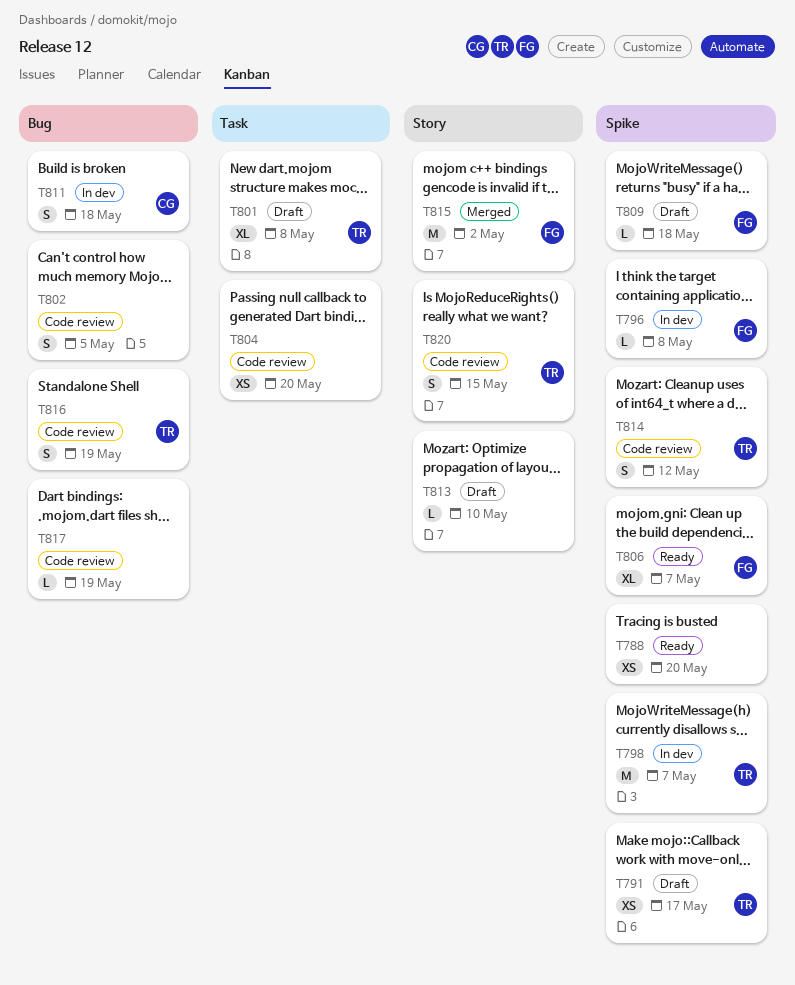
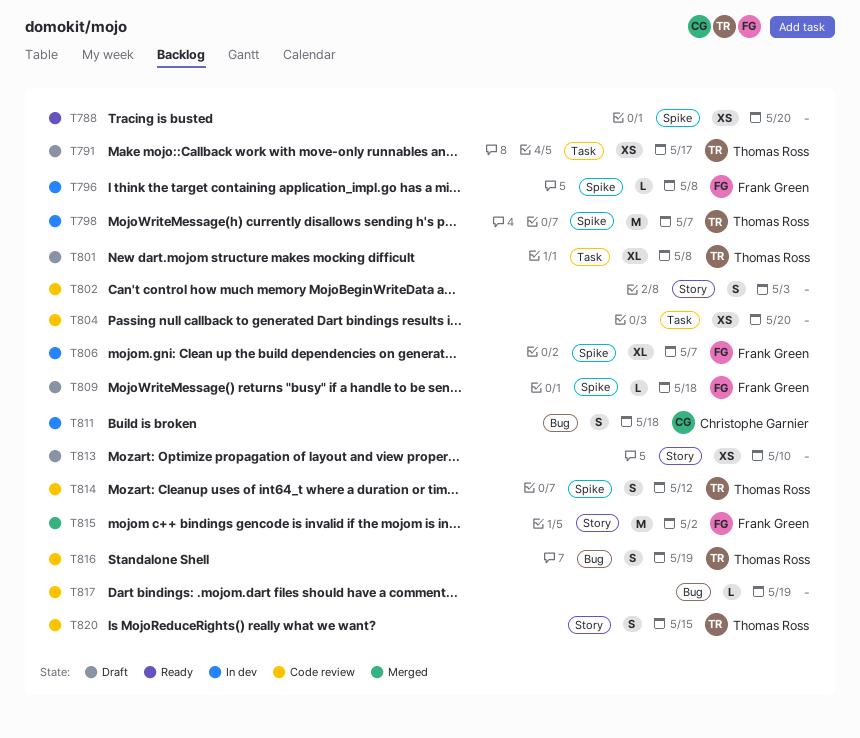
T791, label: Spike -> Task
T802, label: Bug -> Story
T802, due: May 5 -> May 3
T806, status: Ready -> In dev
T813, estimate: L -> XS

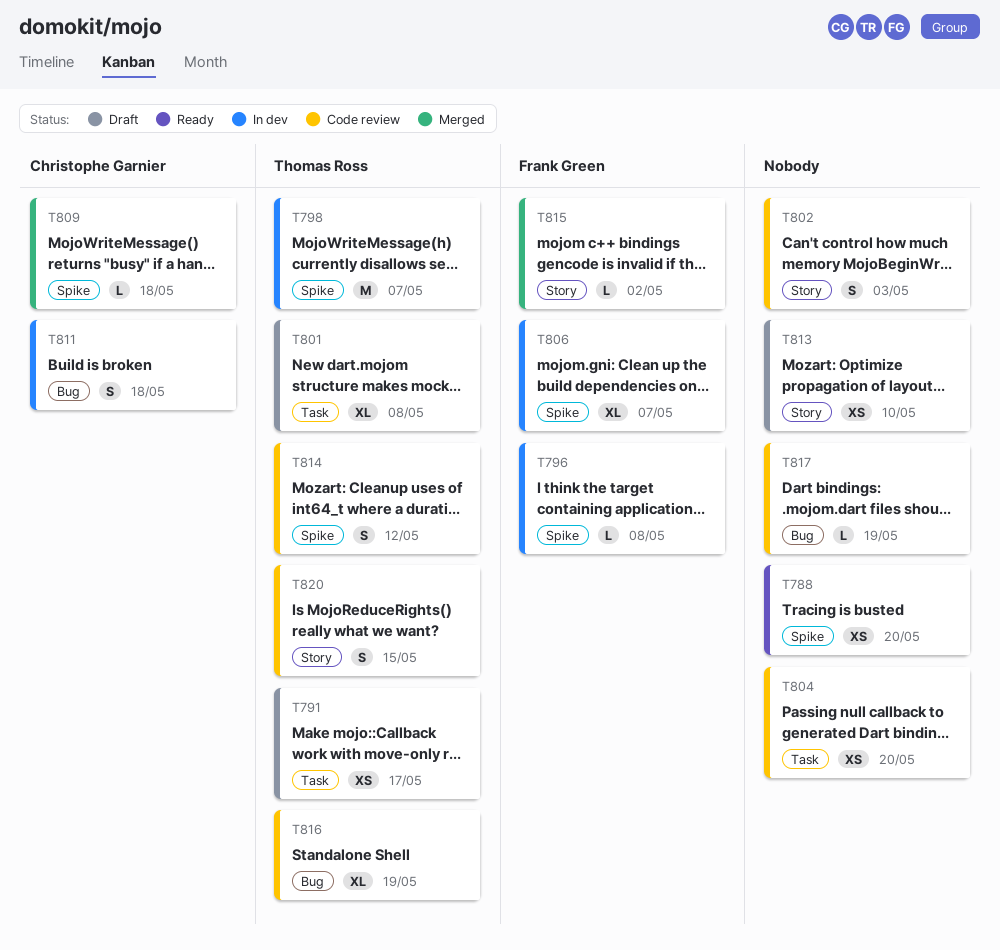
T809, status: Draft -> Merged
T809, owner: Frank Green -> Christophe Garnier
T815, estimate: M -> L
T816, estimate: S -> XL

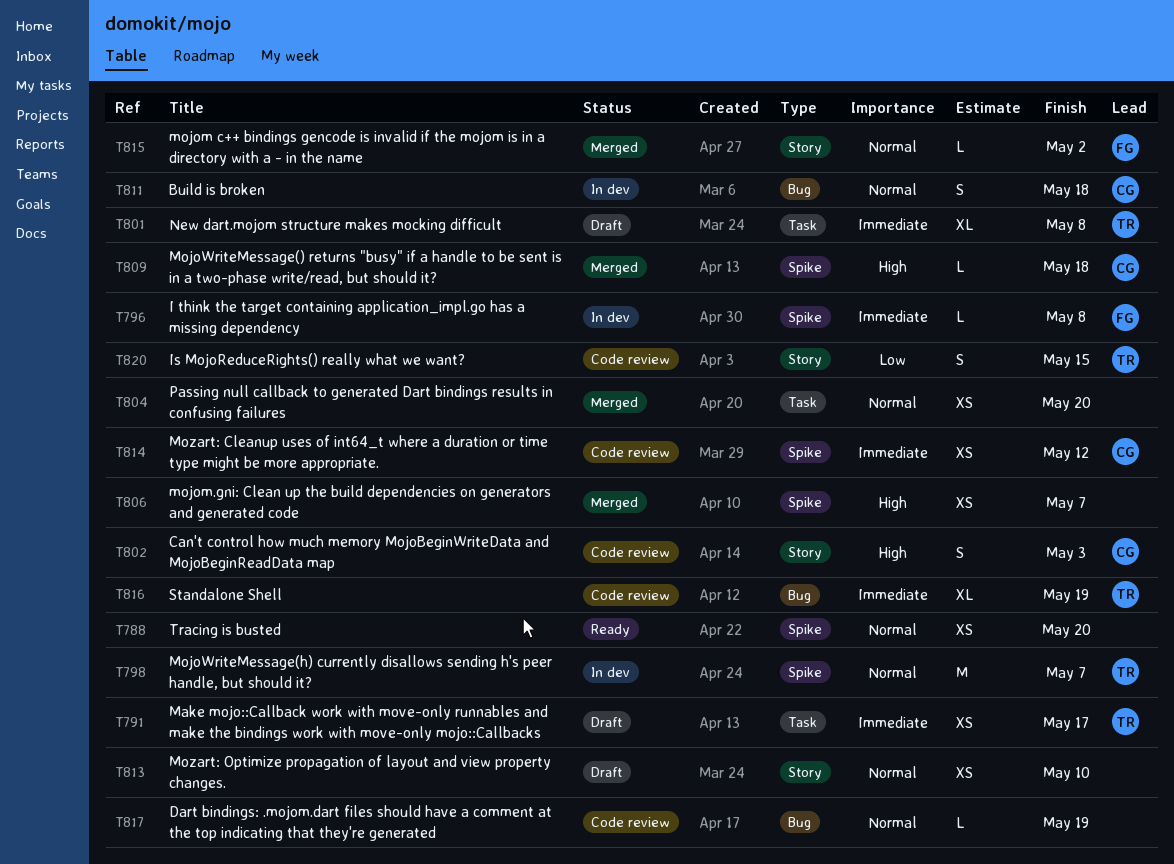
T802, owner: none -> Christophe Garnier
T804, status: Code review -> Merged
T806, status: In dev -> Merged
T806, owner: Frank Green -> none
T806, estimate: XL -> XS
T814, owner: Thomas Ross -> Christophe Garnier
T814, estimate: S -> XS

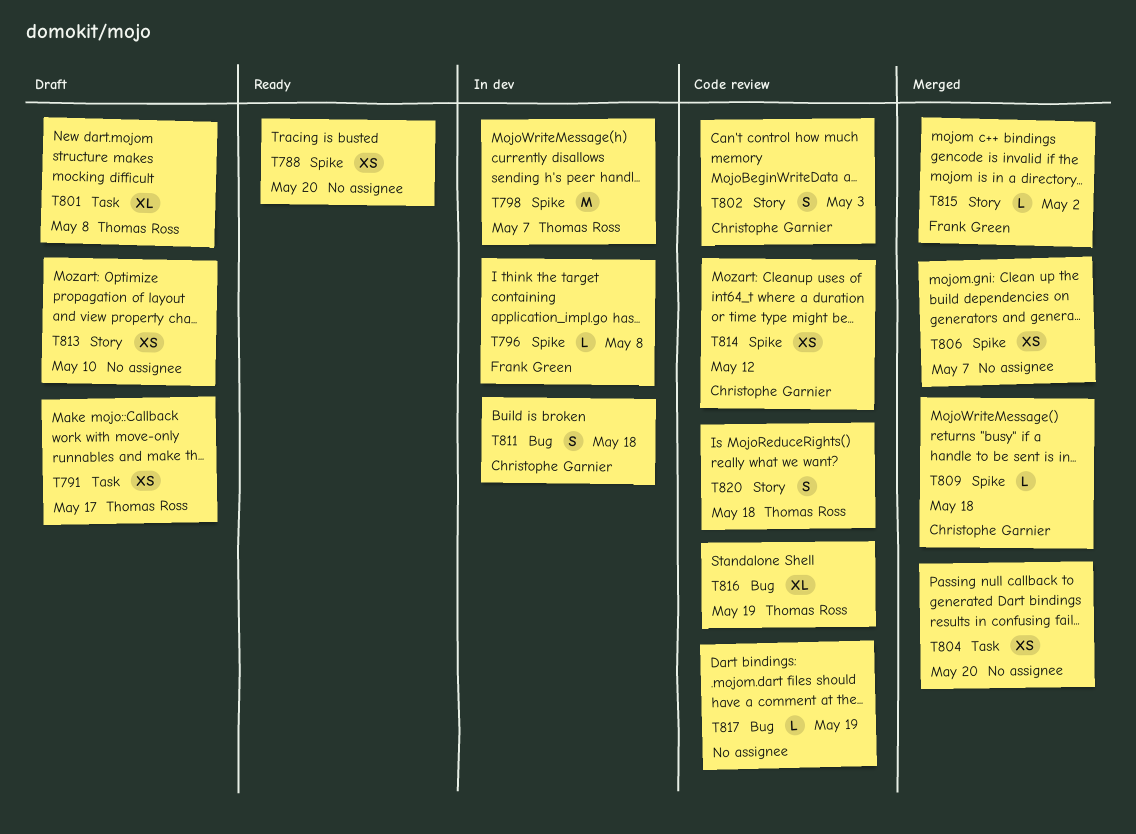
T820, due: May 15 -> May 18

